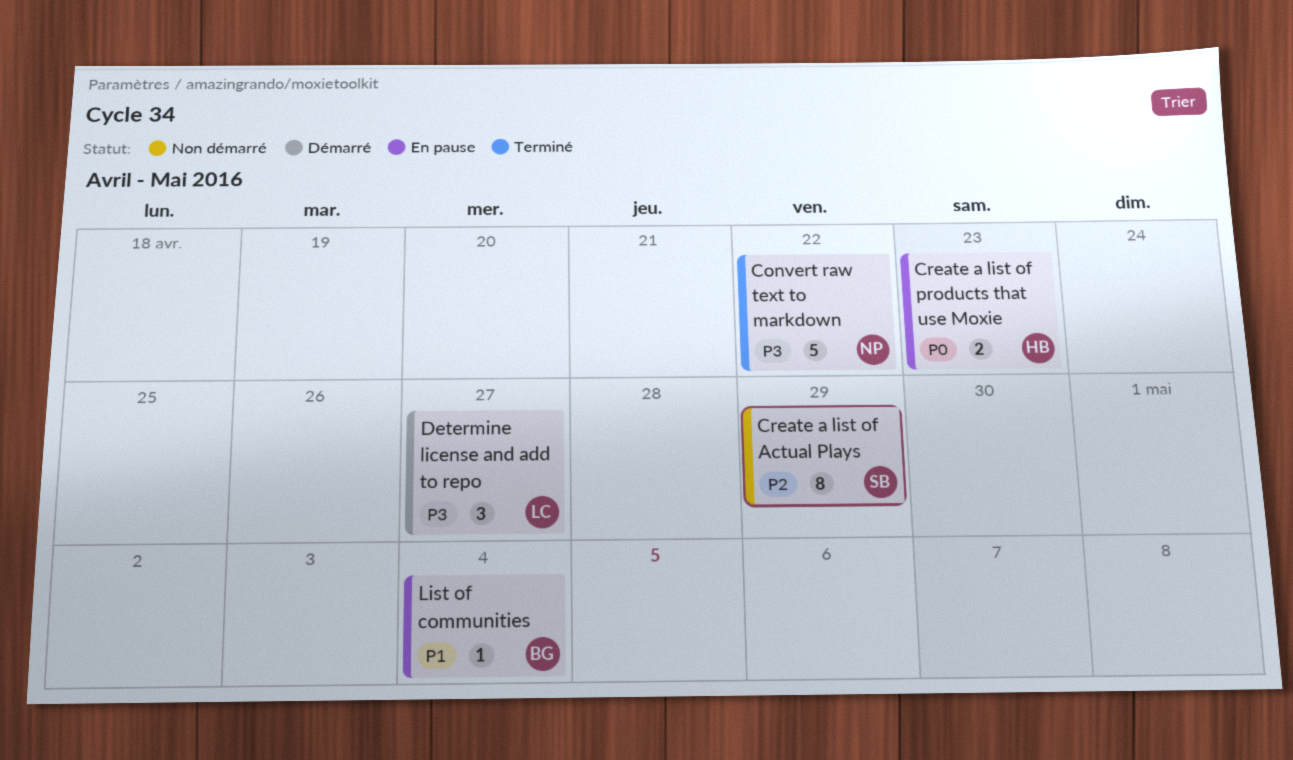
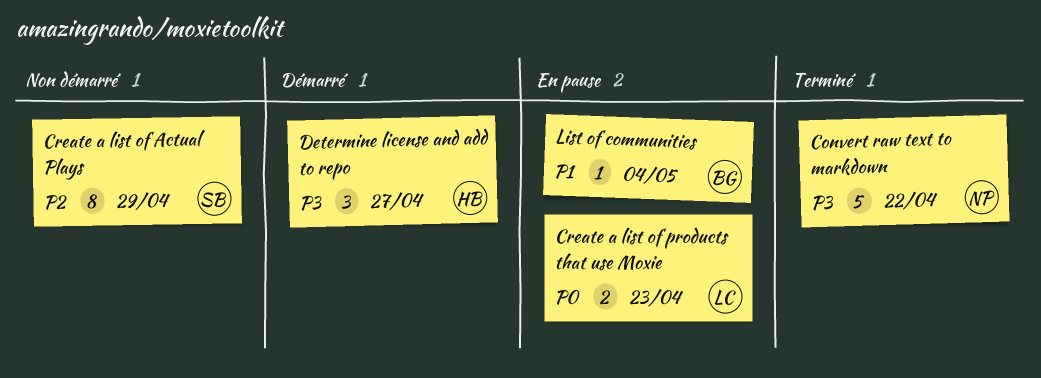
Create a list of products that use Moxie, owner: HB -> LC
Determine license and add to repo, owner: LC -> HB

